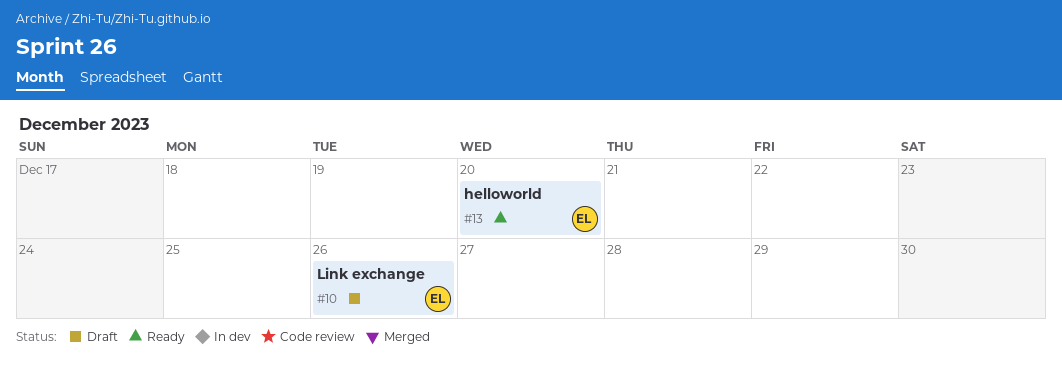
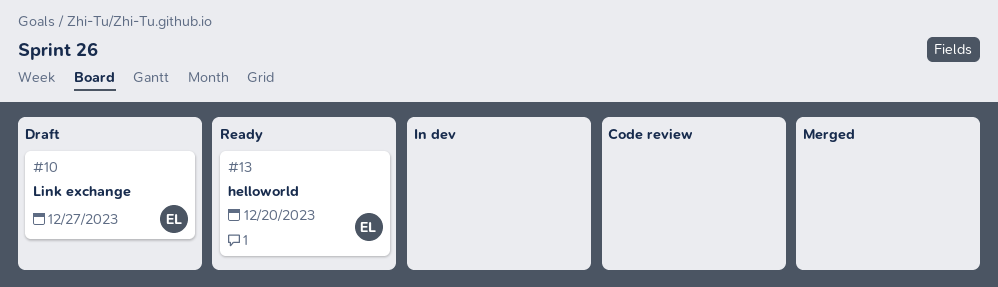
#10, due: Dec 26 -> Dec 27

